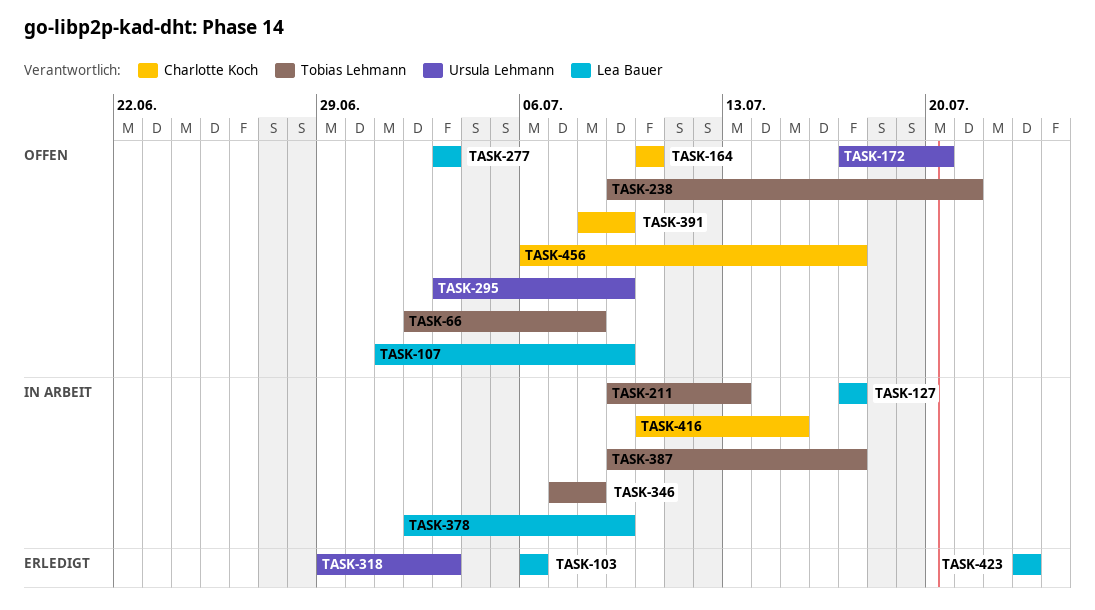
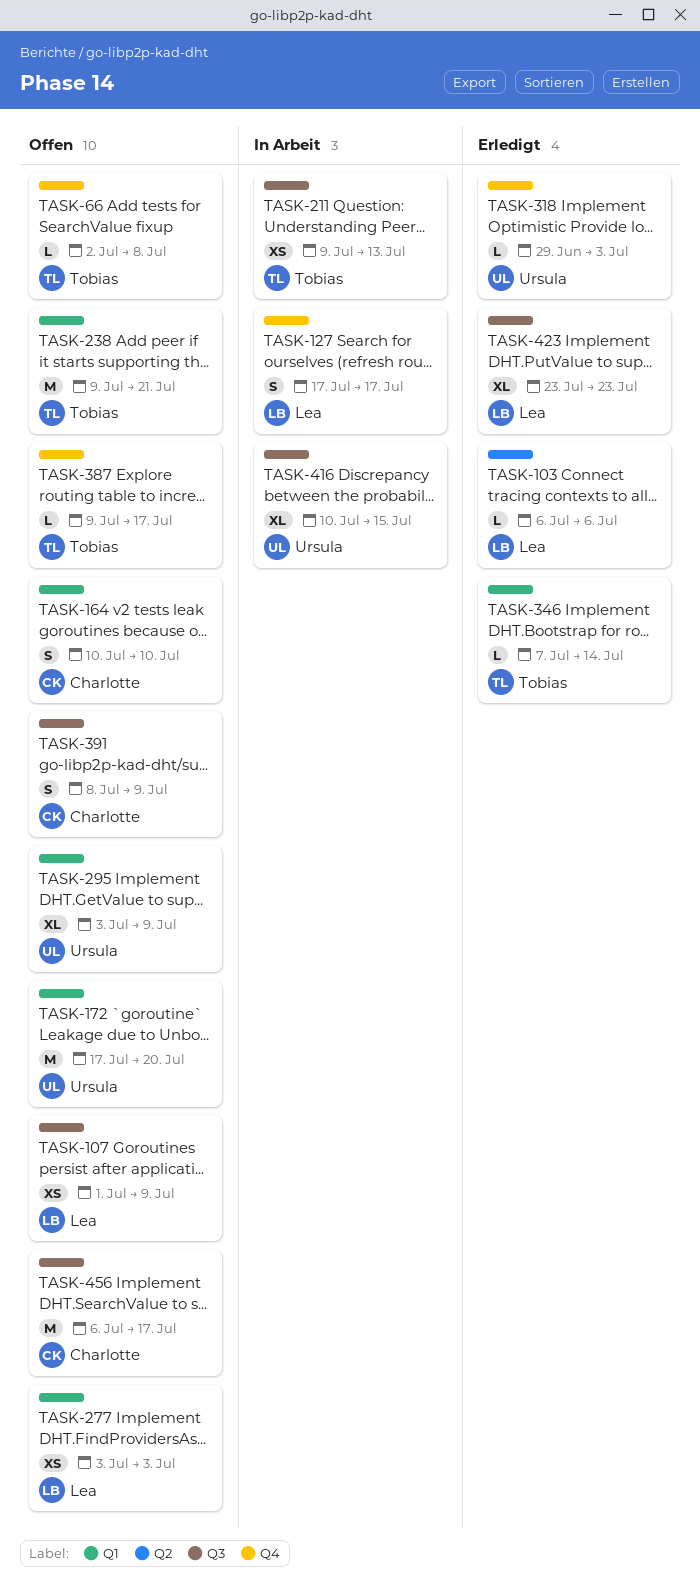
TASK-346, status: In Arbeit -> Erledigt
TASK-346, due: Jul 8 -> Jul 14
TASK-378: present -> none
TASK-387, status: In Arbeit -> Offen
TASK-416, owner: Charlotte Koch -> Ursula Lehmann

